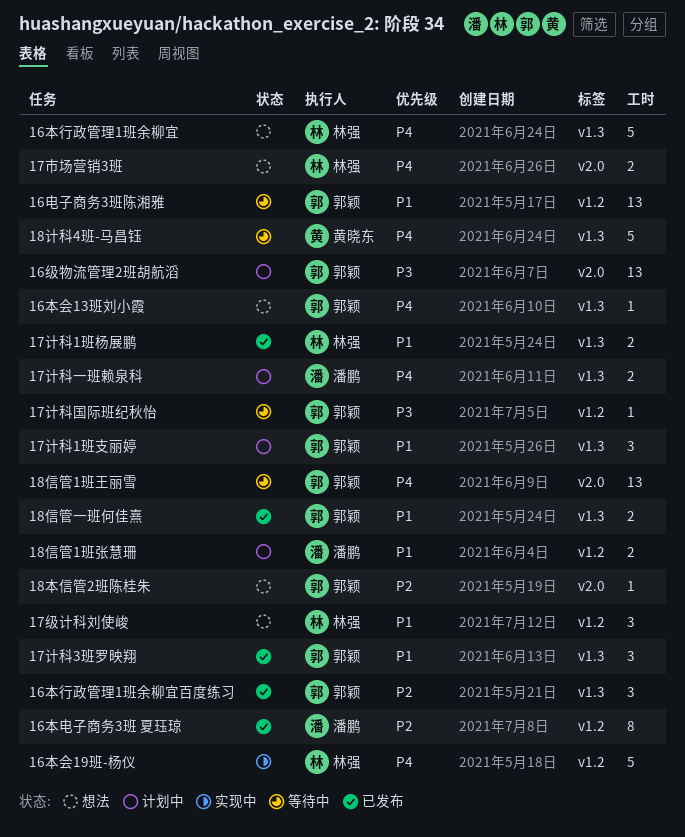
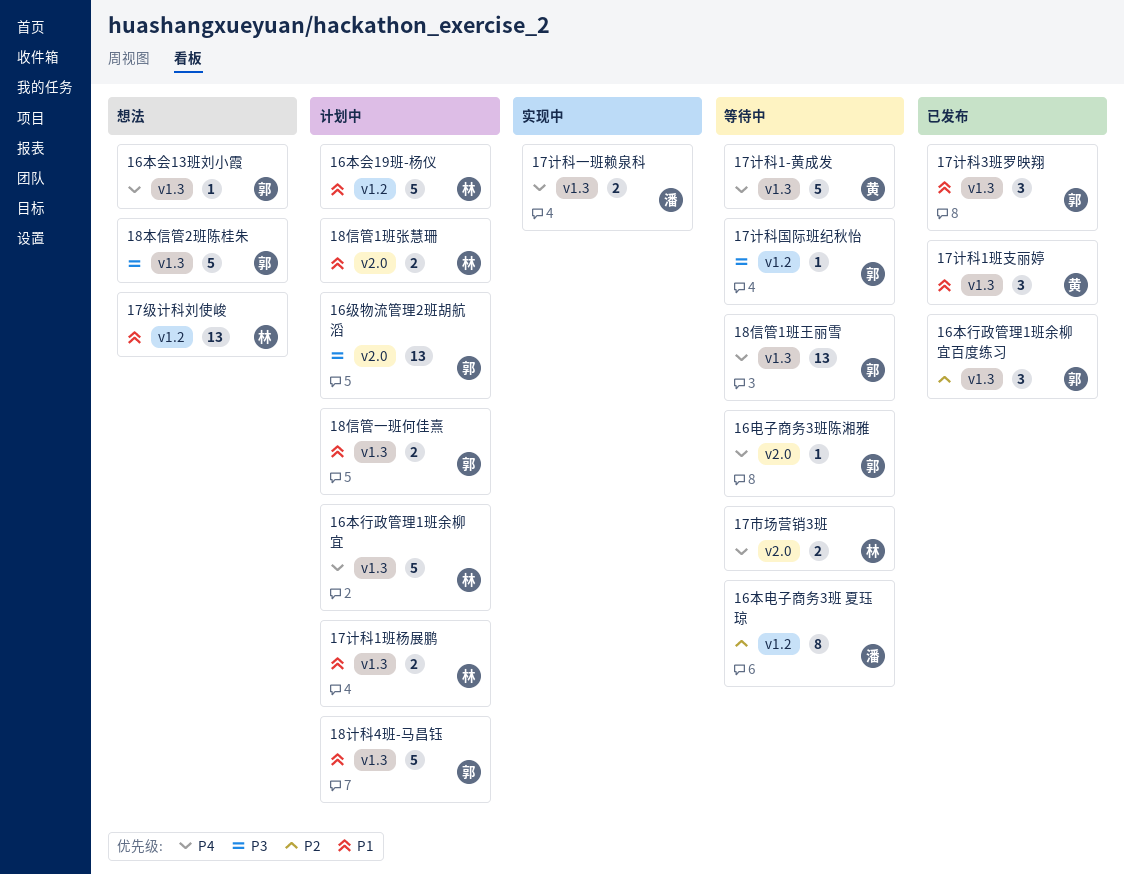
16本会19班-杨仪, status: 实现中 -> 计划中
16本会19班-杨仪, priority: P4 -> P1
16本电子商务3班 夏珏琼, status: 已发布 -> 等待中
16本行政管理1班余柳宜, status: 想法 -> 计划中
16电子商务3班陈湘雅, priority: P1 -> P4
16电子商务3班陈湘雅, label: v1.2 -> v2.0
16电子商务3班陈湘雅, estimate: 13 -> 1
17市场营销3班, status: 想法 -> 等待中
17级计科刘使峻, estimate: 3 -> 13
17计科1-黄成发: none -> present
17计科1班支丽婷, status: 计划中 -> 已发布
17计科1班支丽婷, owner: 郭颖 -> 黄晓东
17计科1班杨展鹏, status: 已发布 -> 计划中
17计科一班赖泉科, status: 计划中 -> 实现中
18信管1班张慧珊, owner: 潘鹏 -> 林强
18信管1班张慧珊, label: v1.2 -> v2.0
18信管1班王丽雪, label: v2.0 -> v1.3
18信管一班何佳熹, status: 已发布 -> 计划中
18本信管2班陈桂朱, priority: P2 -> P3
18本信管2班陈桂朱, label: v2.0 -> v1.3
18本信管2班陈桂朱, estimate: 1 -> 5
18计科4班-马昌钰, status: 等待中 -> 计划中
18计科4班-马昌钰, owner: 黄晓东 -> 郭颖
18计科4班-马昌钰, priority: P4 -> P1

